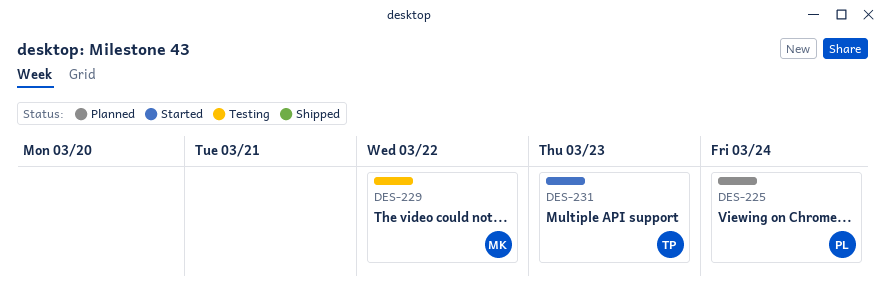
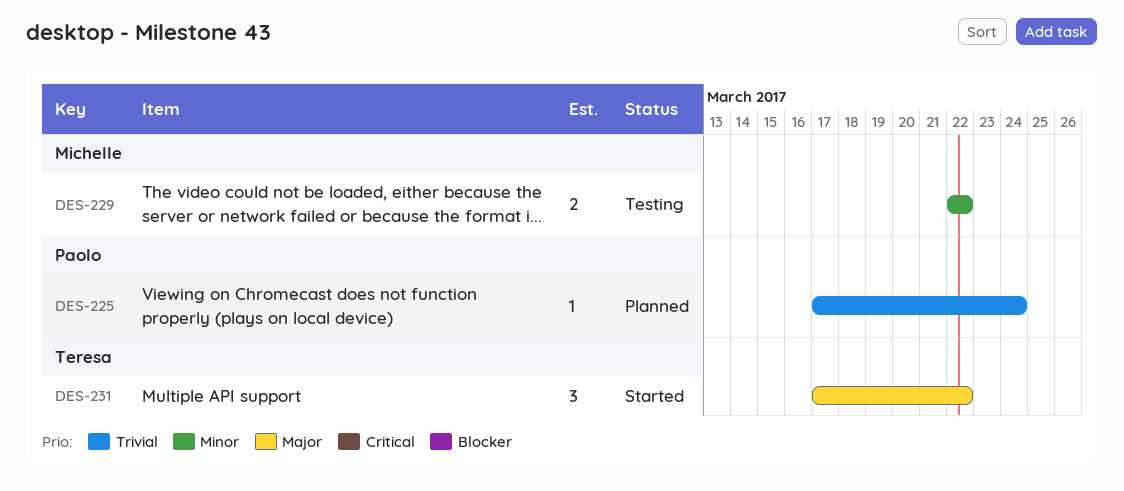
DES-231, due: Mar 23 -> Mar 22

